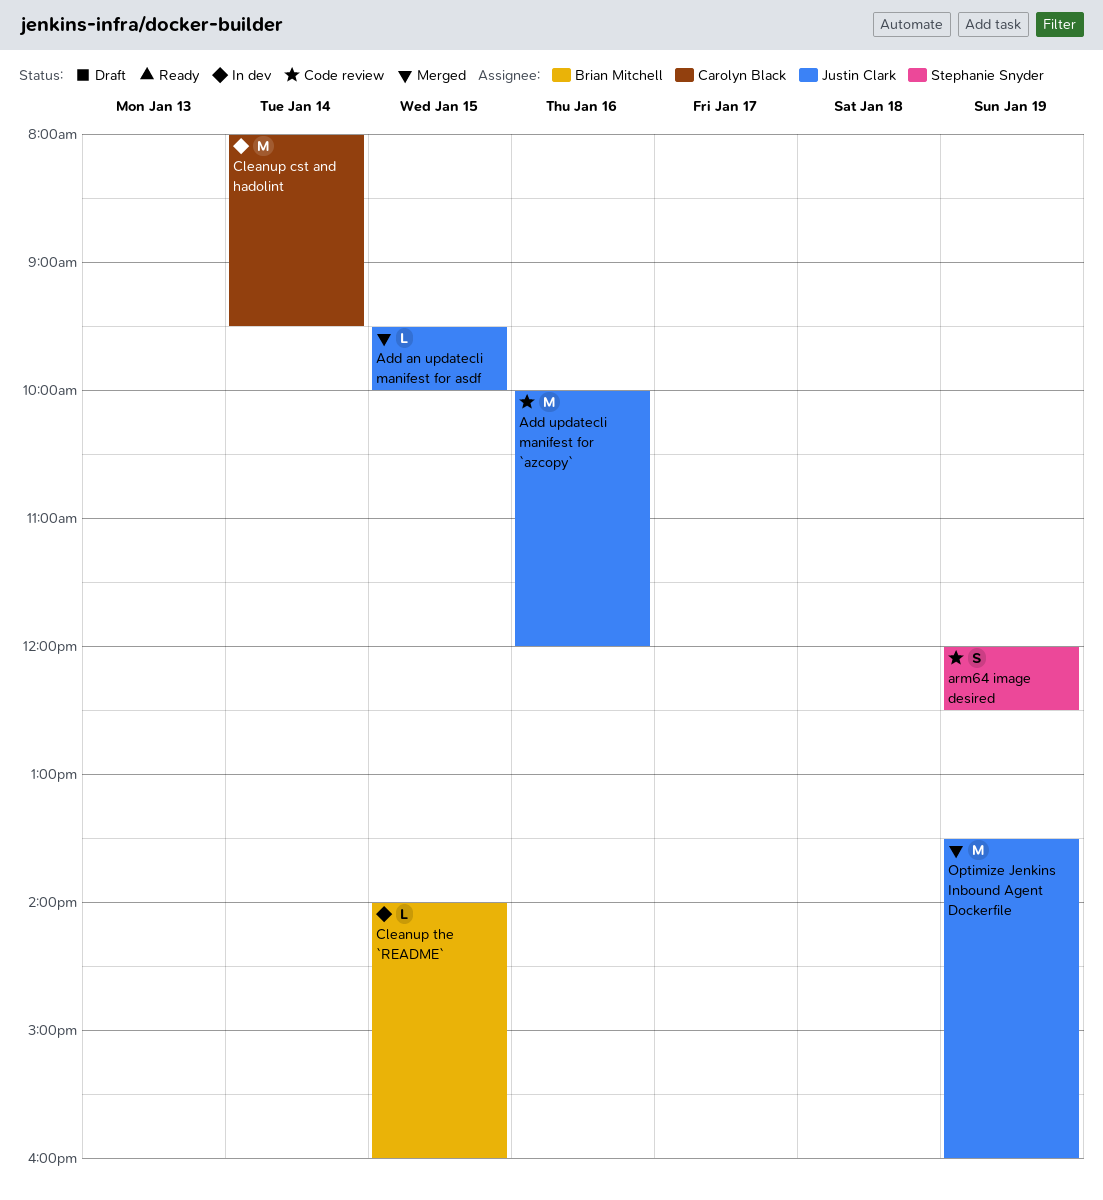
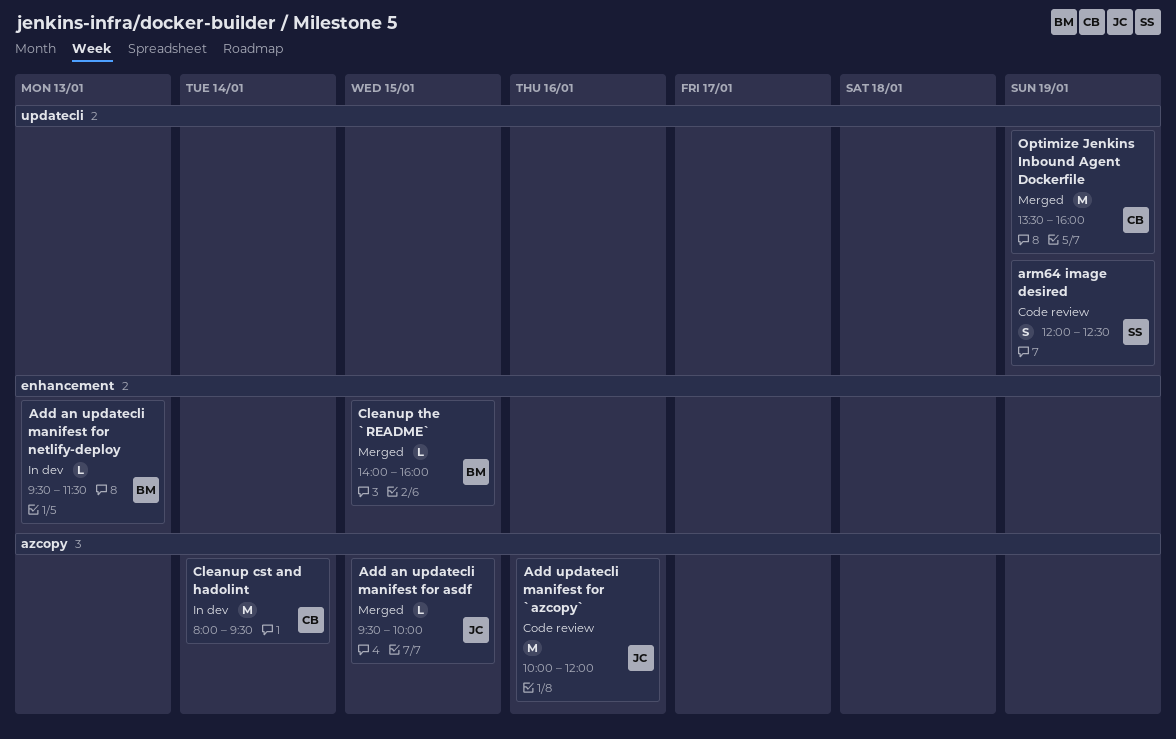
Add an updatecli manifest for netlify-deploy: none -> present
Cleanup the `README`, status: In dev -> Merged
Optimize Jenkins Inbound Agent Dockerfile, owner: Justin Clark -> Carolyn Black

